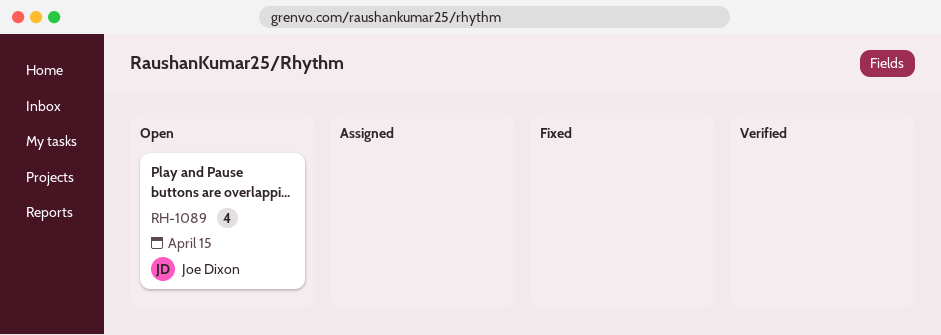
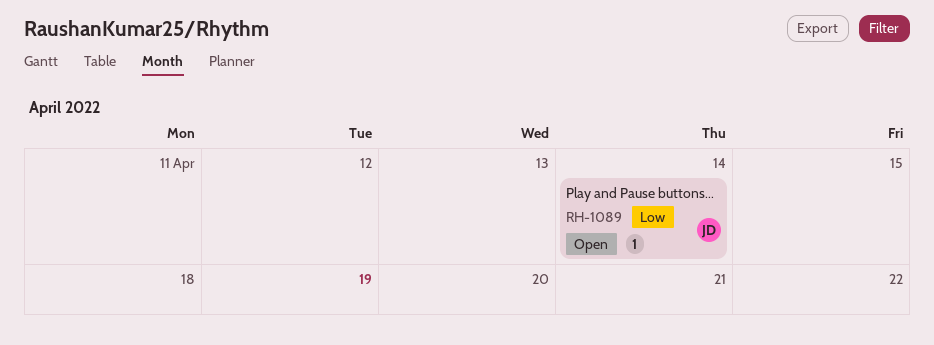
RH-1089, estimate: 4 -> 1
RH-1089, due: Apr 15 -> Apr 14

